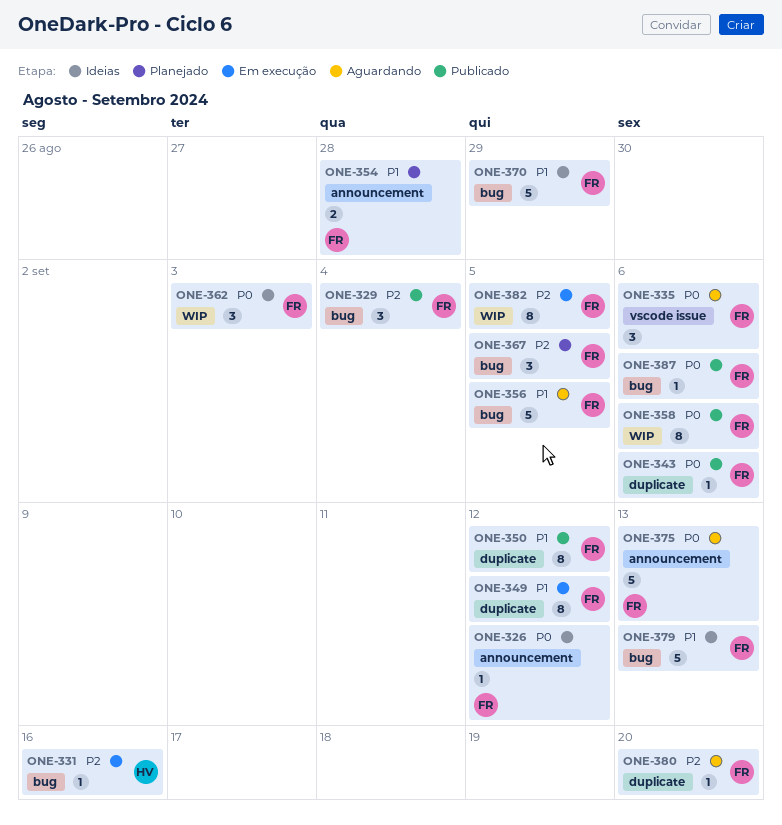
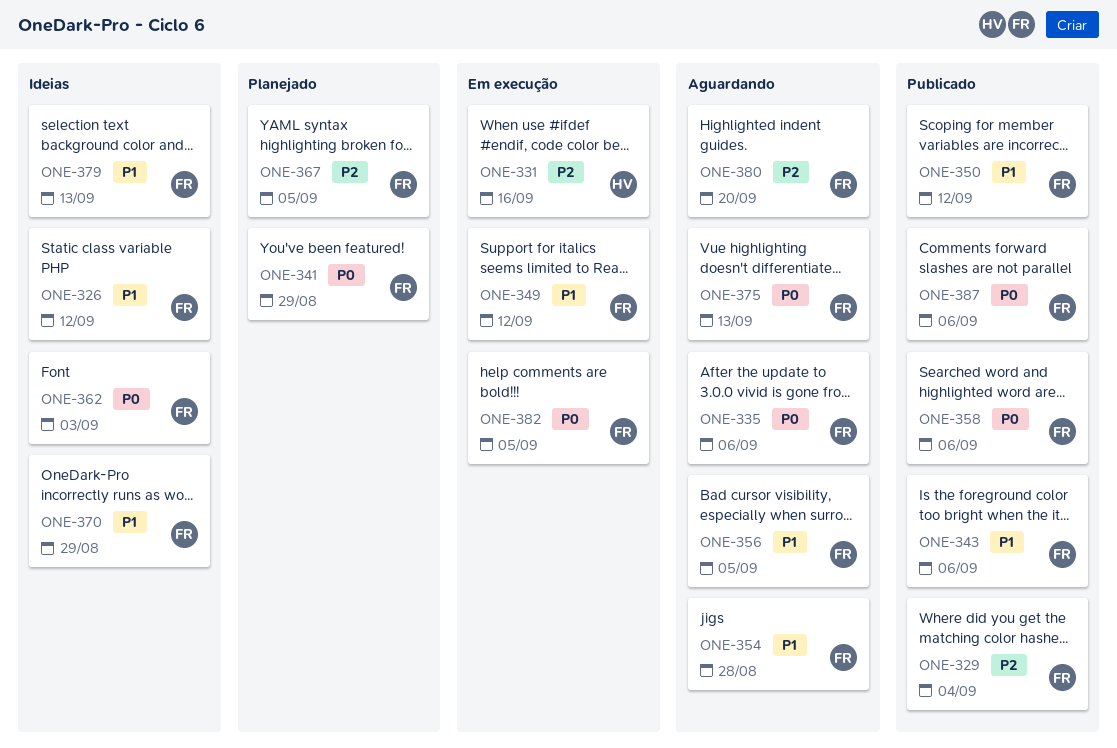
ONE-326, priority: P0 -> P1
ONE-341: none -> present
ONE-343, priority: P0 -> P1
ONE-354, status: Planejado -> Aguardando
ONE-382, priority: P2 -> P0

